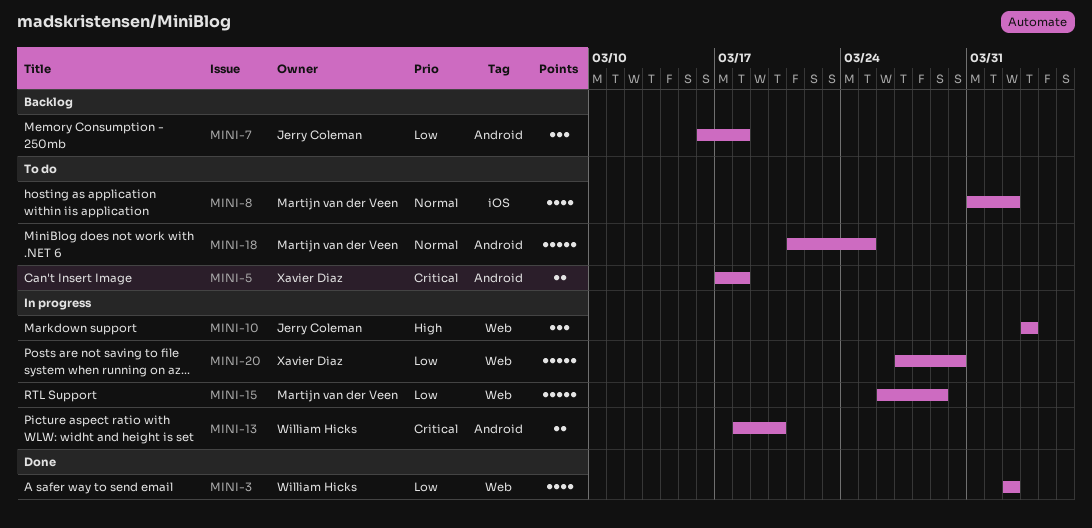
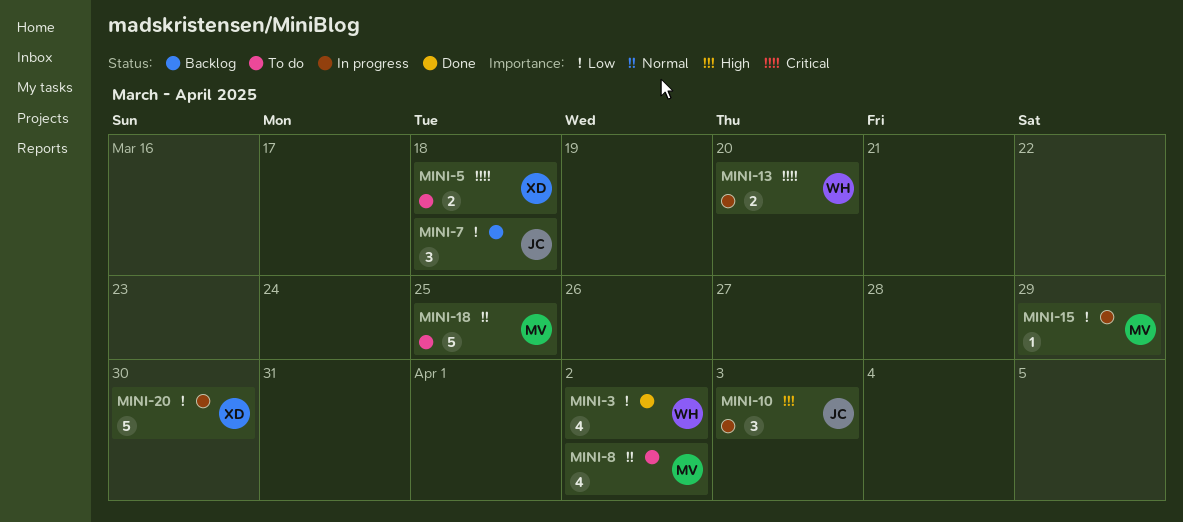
MINI-15, estimate: 5 -> 1

